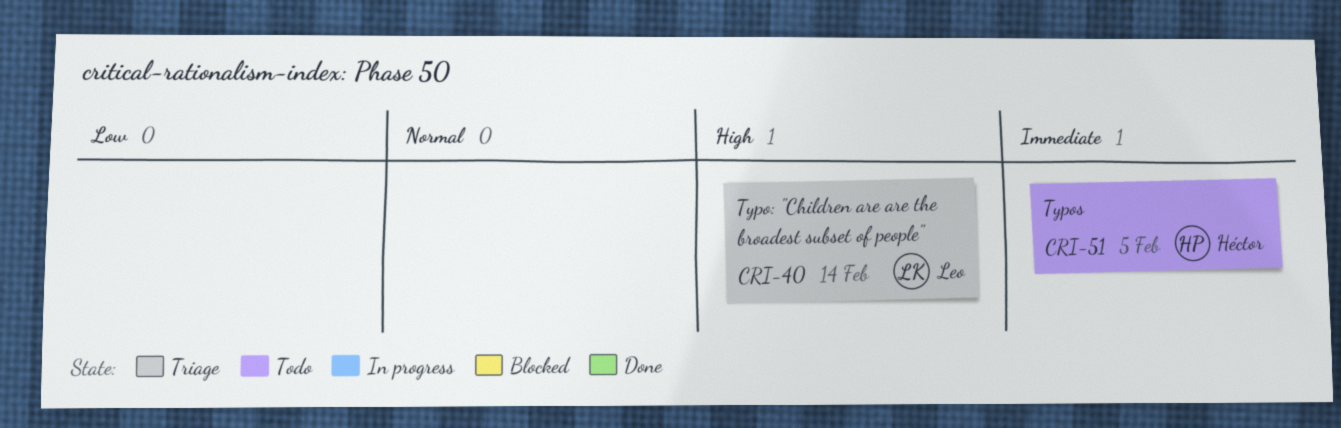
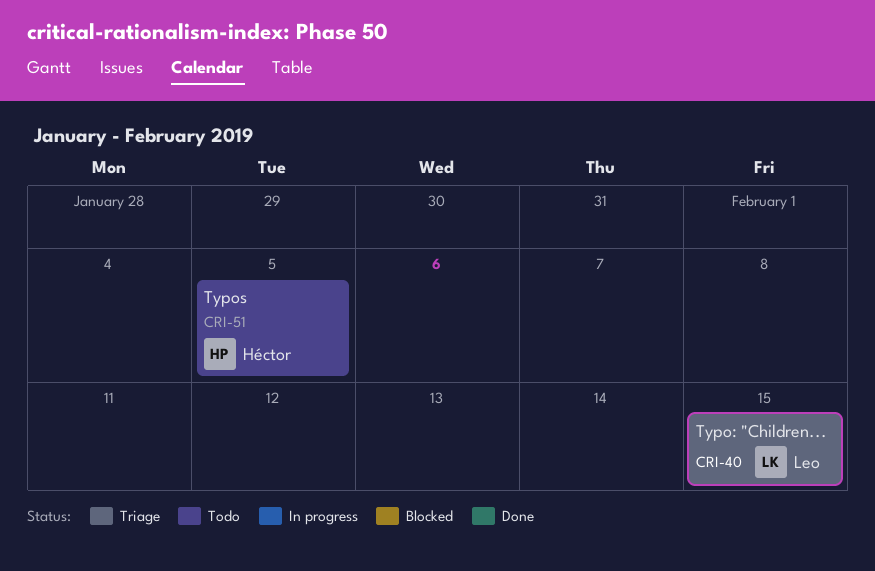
CRI-40, due: Feb 14 -> Feb 15

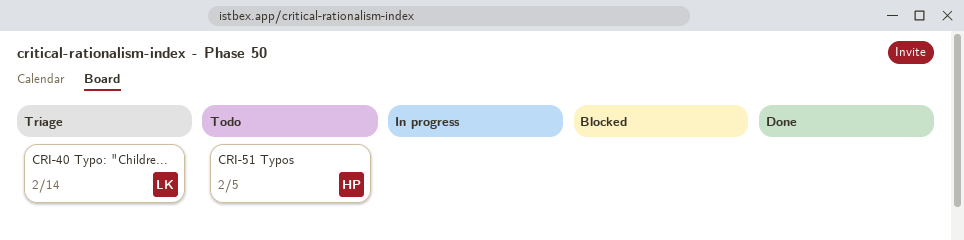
CRI-40, due: Feb 15 -> Feb 14

